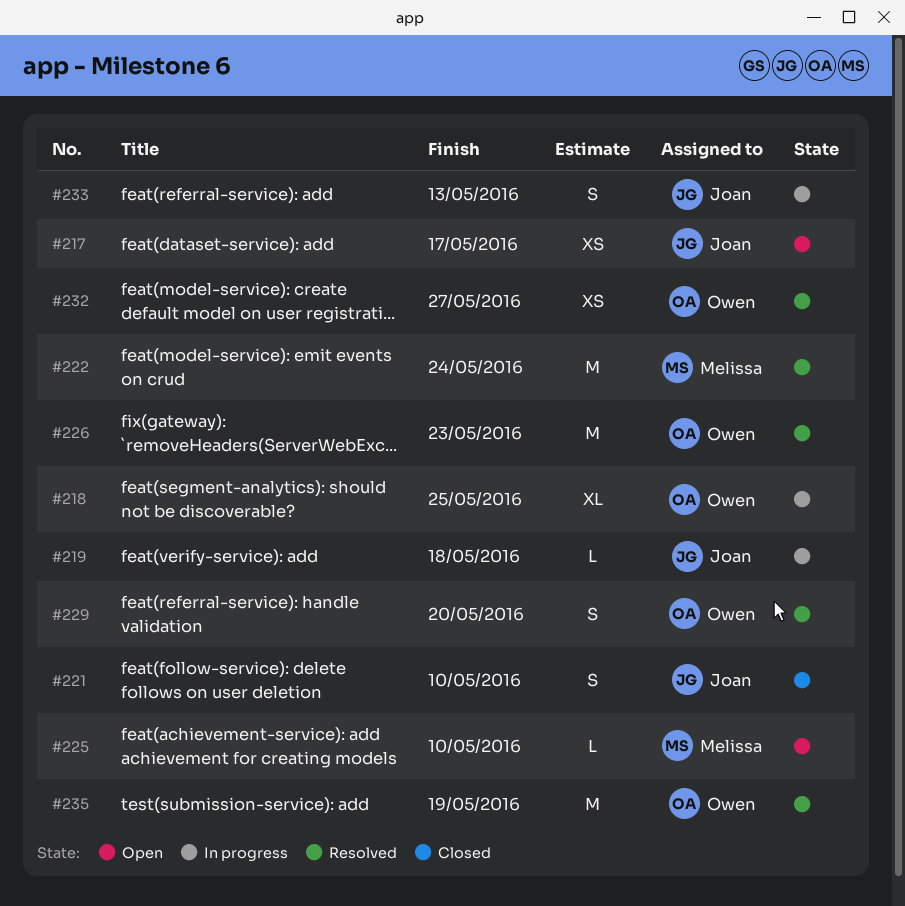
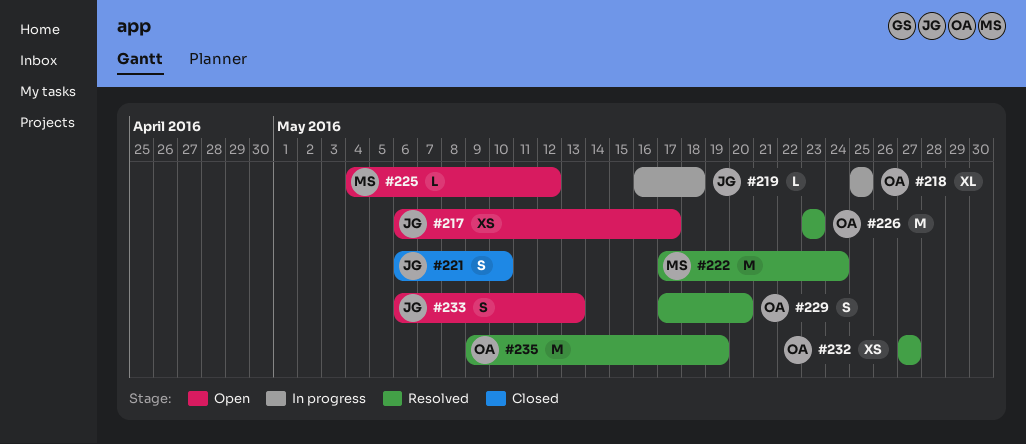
#225, due: May 10 -> May 12
#233, status: In progress -> Open

